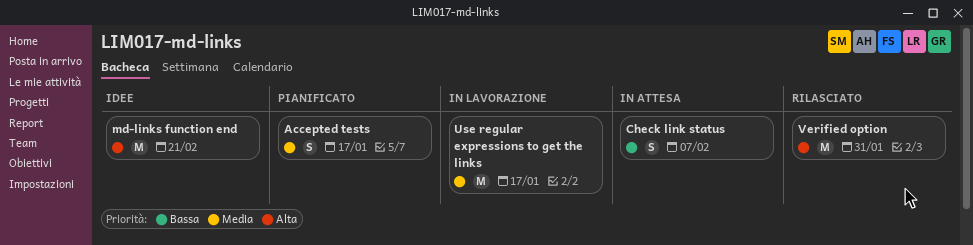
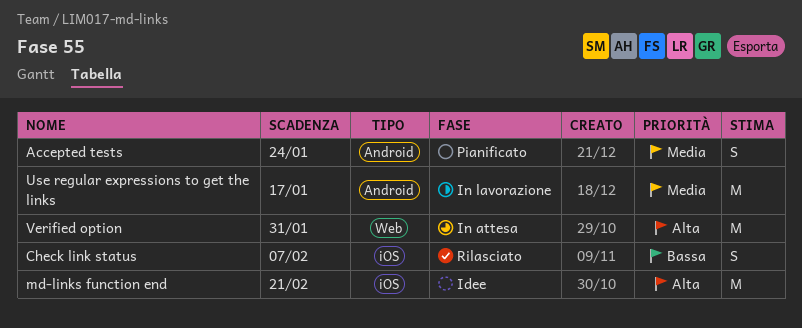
Accepted tests, due: Jan 17 -> Jan 24
Check link status, status: In attesa -> Rilasciato
Verified option, status: Rilasciato -> In attesa

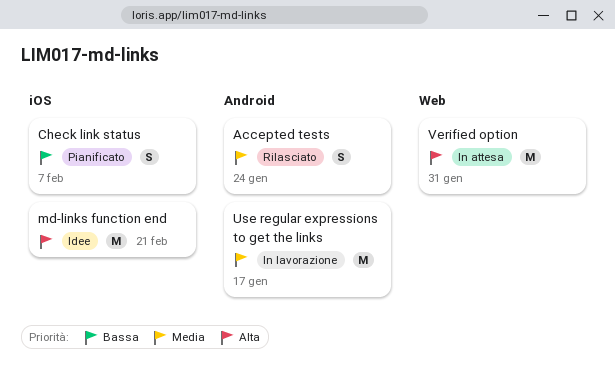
Accepted tests, status: Pianificato -> Rilasciato
Check link status, status: Rilasciato -> Pianificato

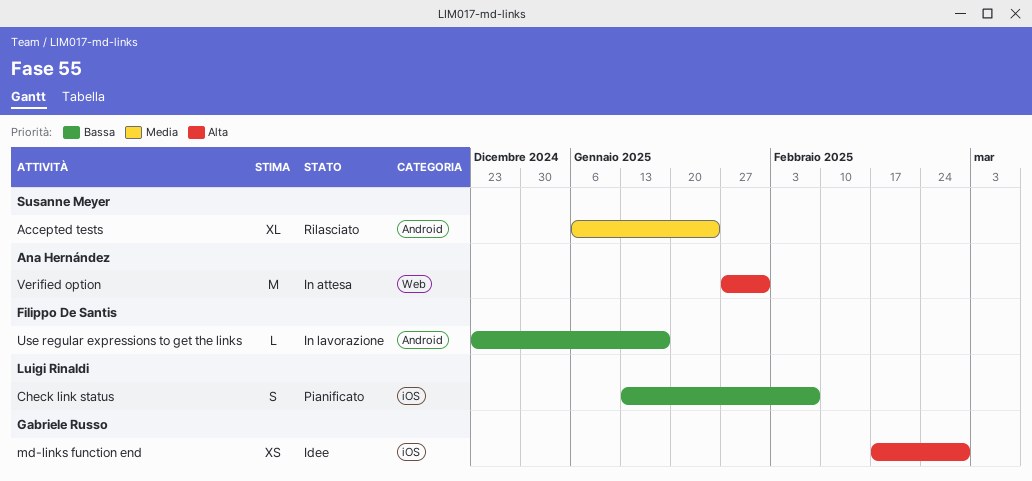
Accepted tests, estimate: S -> XL
md-links function end, estimate: M -> XS
md-links function end, due: Feb 21 -> Feb 28
Use regular expressions to get the links, priority: Media -> Bassa
Use regular expressions to get the links, estimate: M -> L

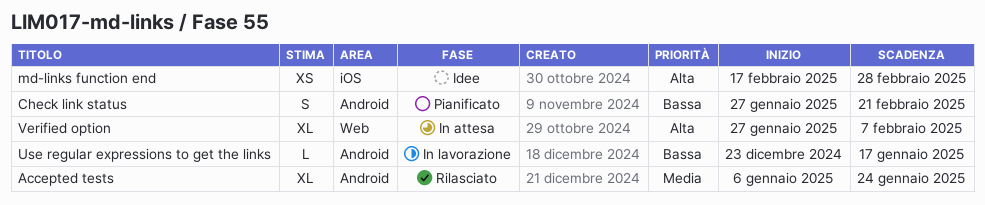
Check link status, label: iOS -> Android
Check link status, start: Jan 13 -> Jan 27
Check link status, due: Feb 7 -> Feb 21
Verified option, estimate: M -> XL
Verified option, due: Jan 31 -> Feb 7

